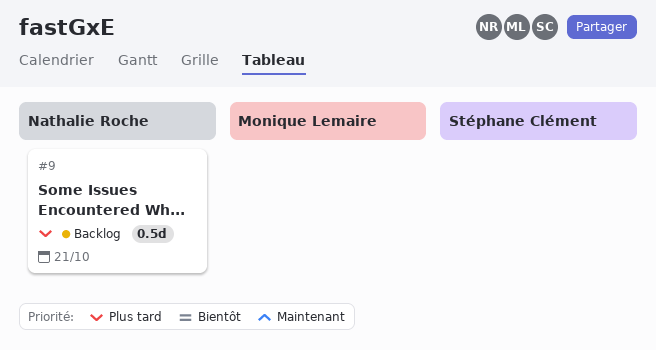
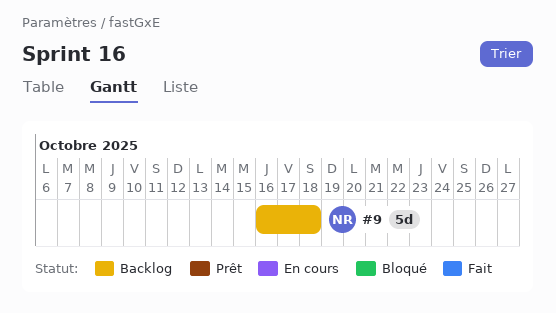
#9, estimate: 0.5d -> 5d
#9, due: Oct 21 -> Oct 18

